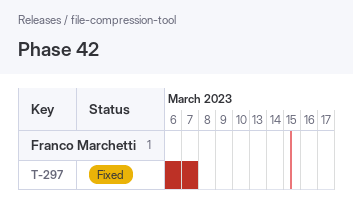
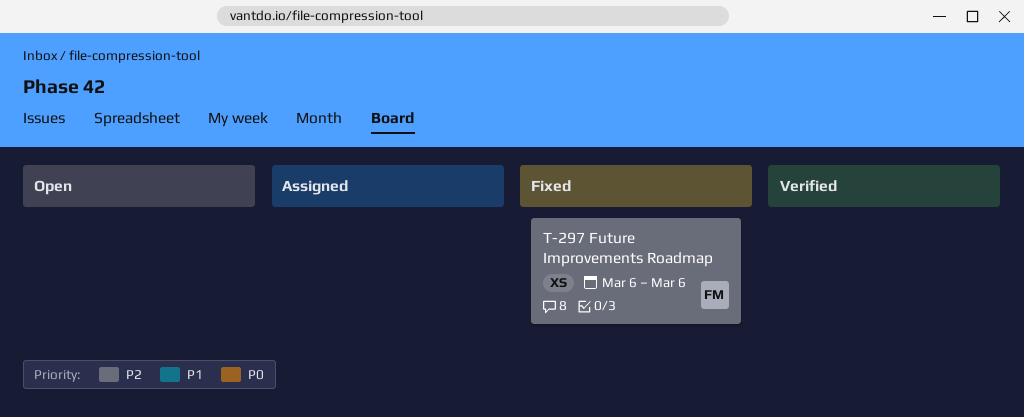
T-297, due: Mar 7 -> Mar 6

